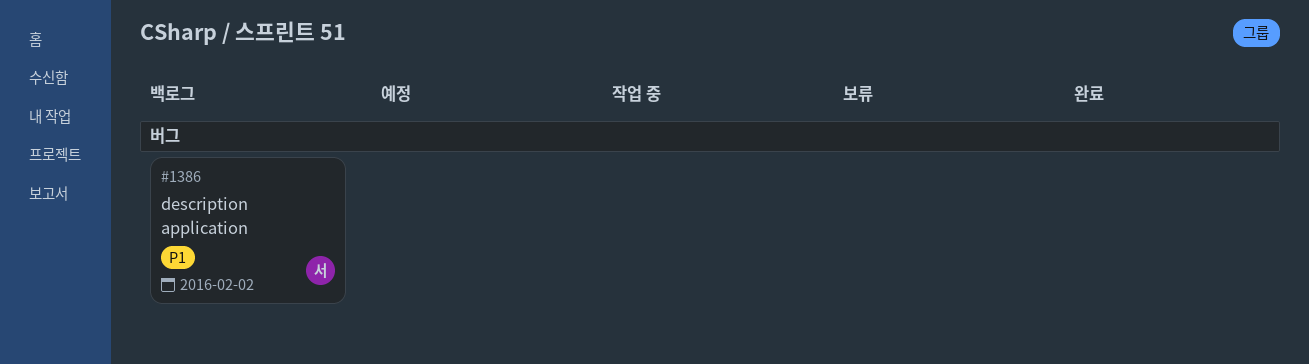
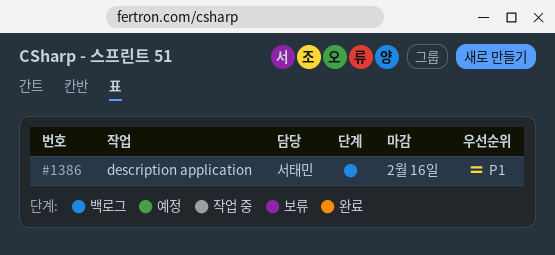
#1386, due: Feb 2 -> Feb 16

